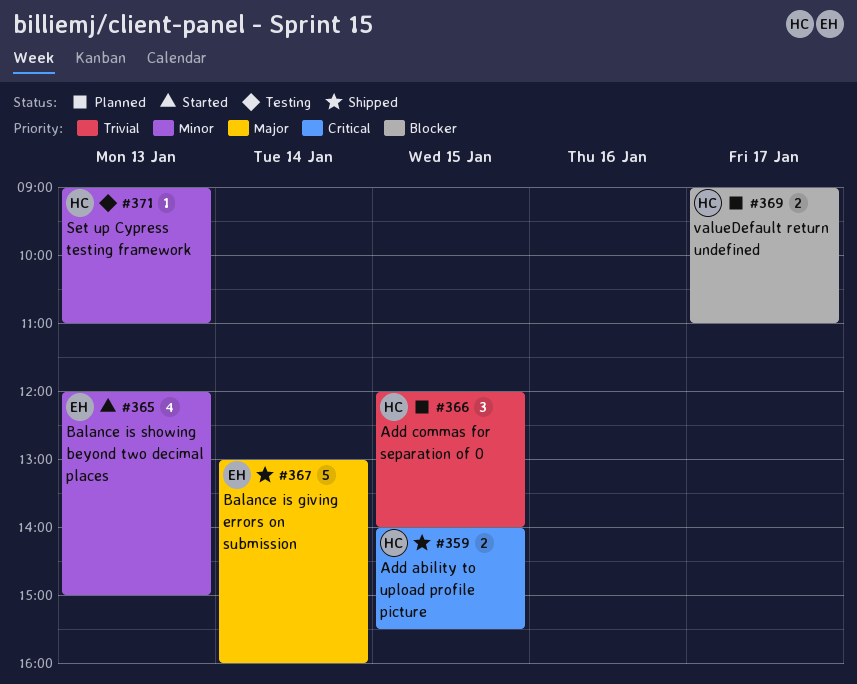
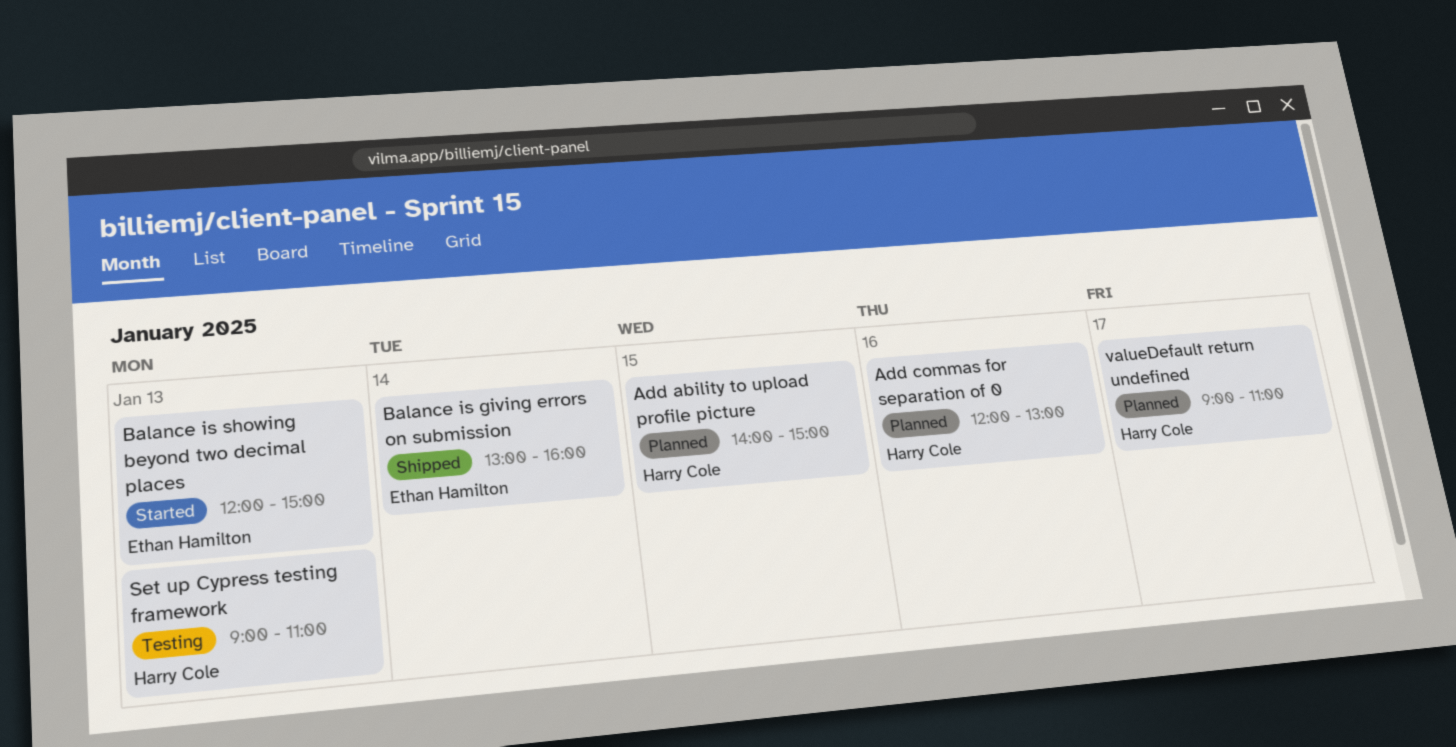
Add ability to upload profile picture, status: Shipped -> Planned
Add ability to upload profile picture, ends: 15:30 -> 15:00
Add commas for separation of 0, day: Jan 15 -> Jan 16
Add commas for separation of 0, ends: 14:00 -> 13:00

